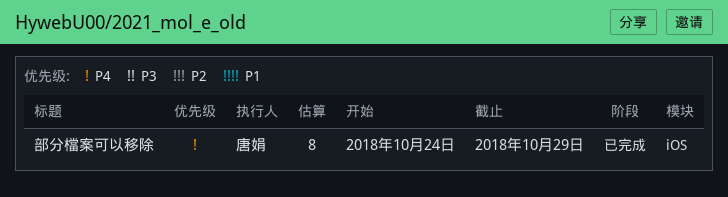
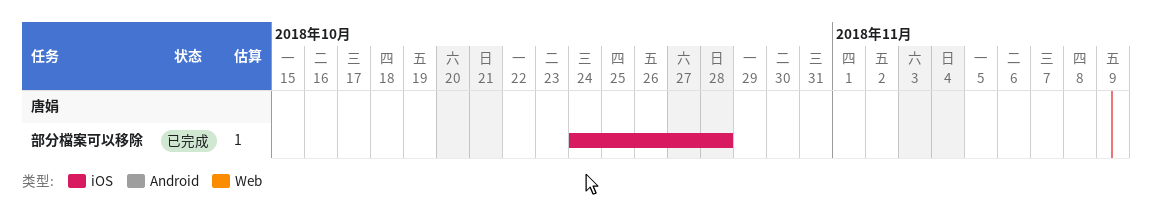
部分檔案可以移除, estimate: 8 -> 1
部分檔案可以移除, due: Oct 29 -> Oct 28

